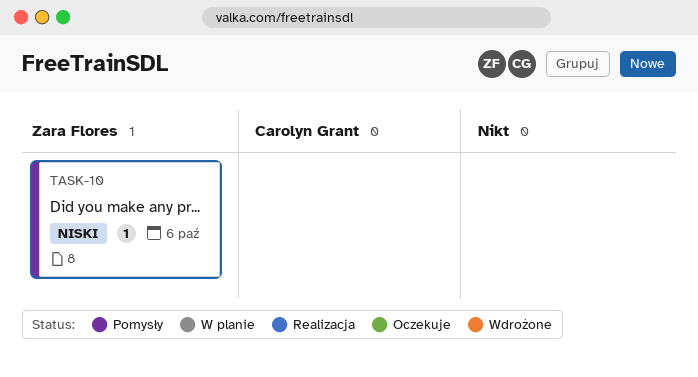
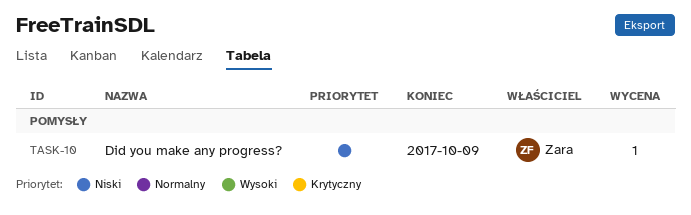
TASK-10, due: Oct 6 -> Oct 9

